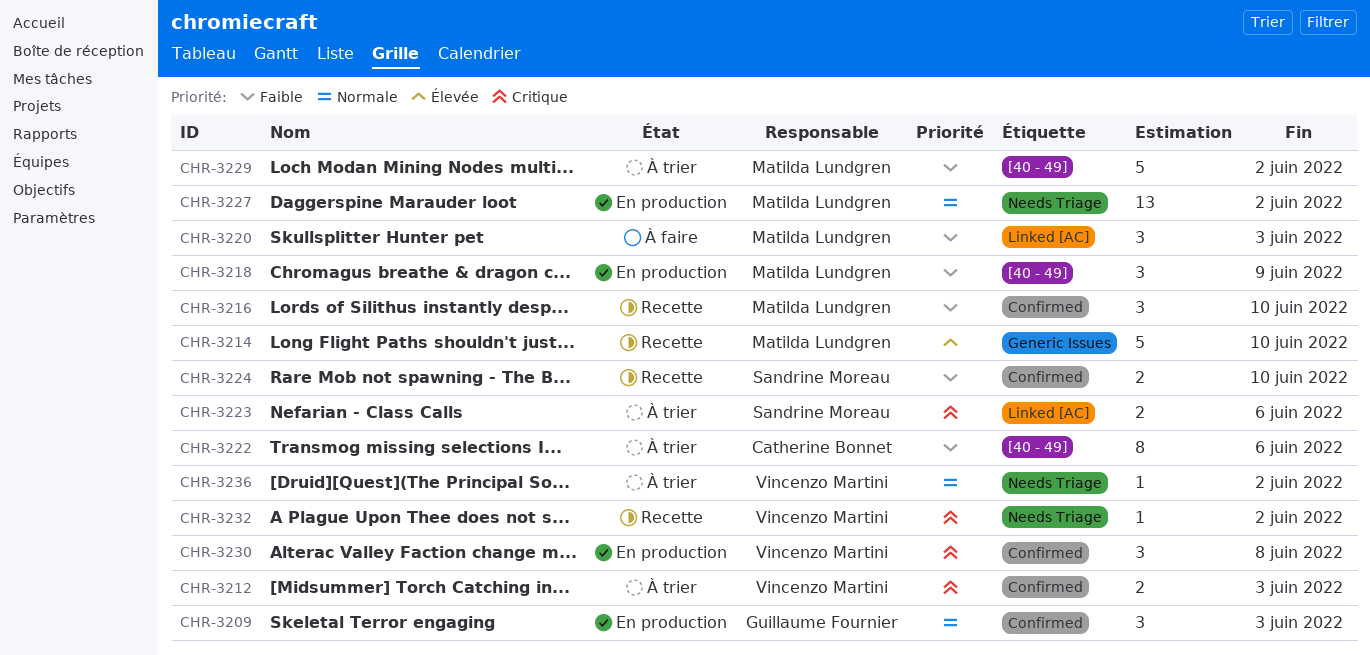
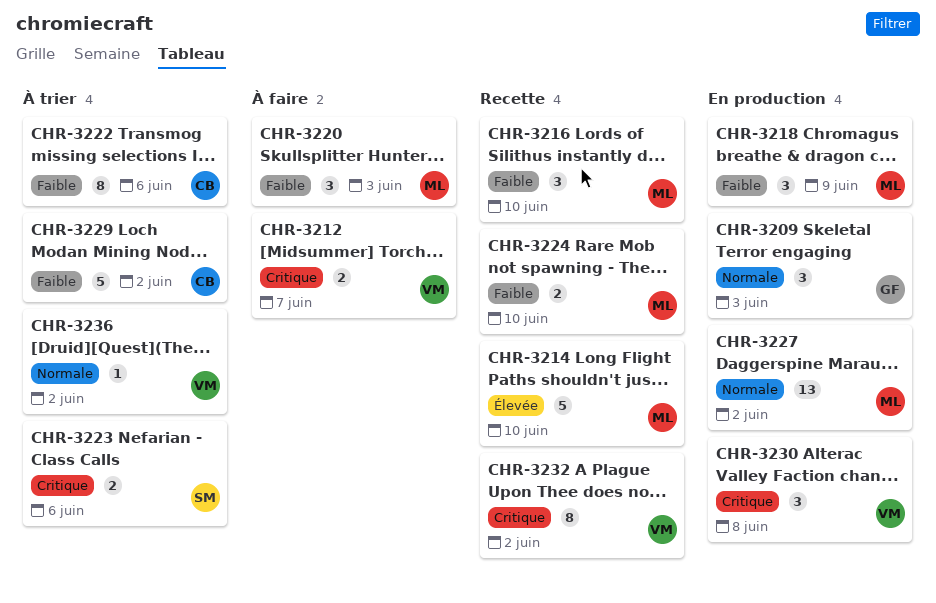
CHR-3212, status: À trier -> À faire
CHR-3212, due: Jun 3 -> Jun 7
CHR-3224, owner: Sandrine Moreau -> Matilda Lundgren
CHR-3229, owner: Matilda Lundgren -> Catherine Bonnet
CHR-3232, estimate: 1 -> 8

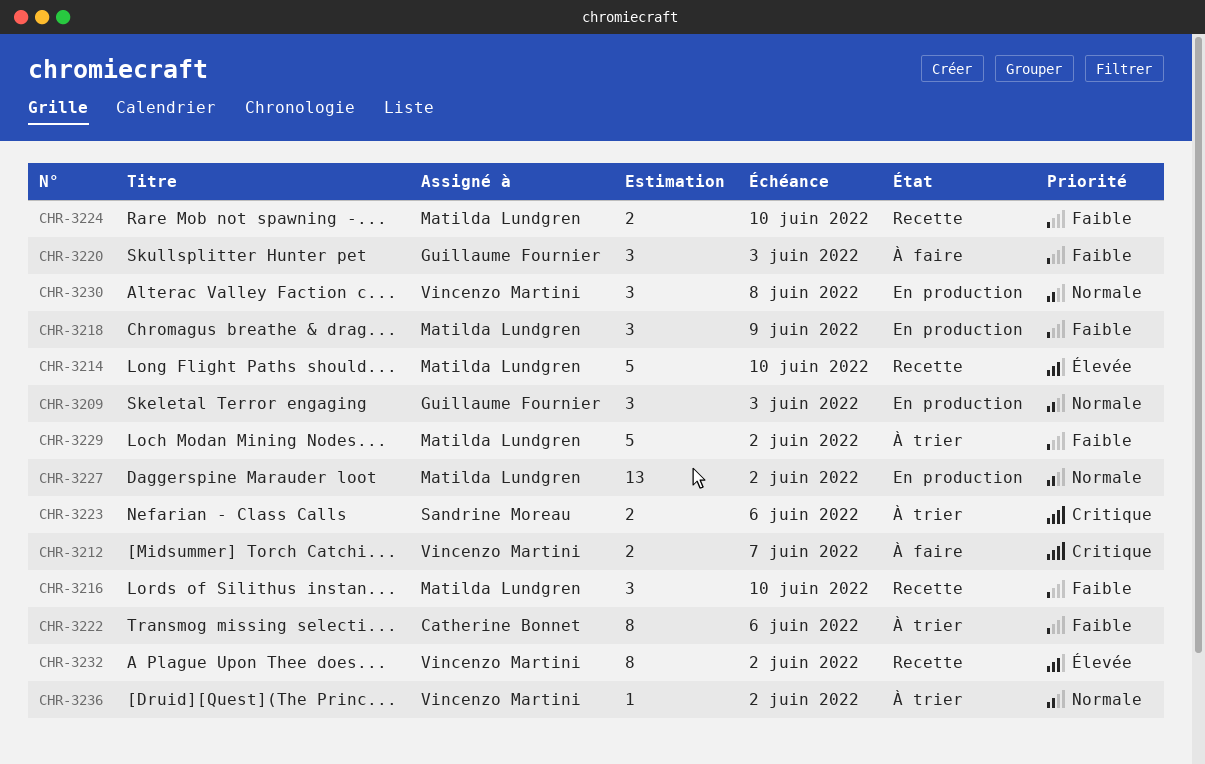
CHR-3220, owner: Matilda Lundgren -> Guillaume Fournier
CHR-3229, owner: Catherine Bonnet -> Matilda Lundgren
CHR-3230, priority: Critique -> Normale
CHR-3232, priority: Critique -> Élevée

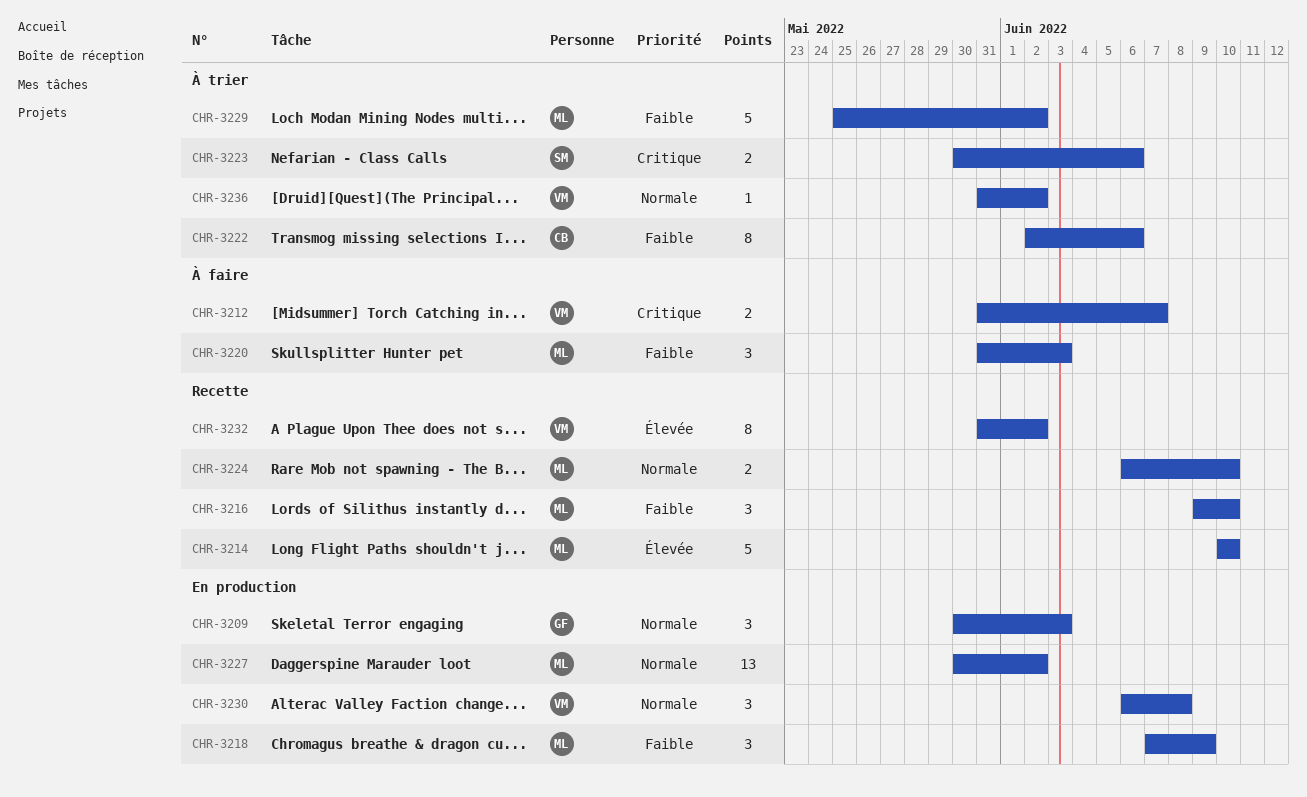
CHR-3220, owner: Guillaume Fournier -> Matilda Lundgren
CHR-3224, priority: Faible -> Normale

